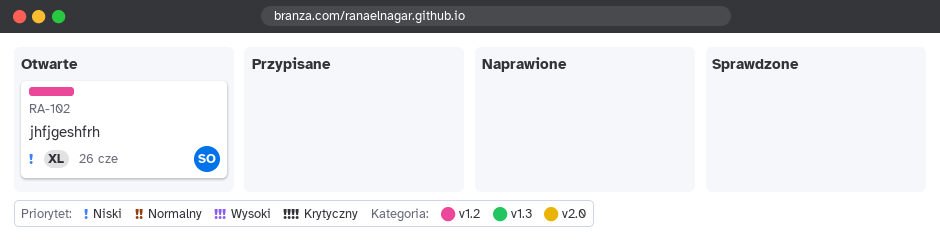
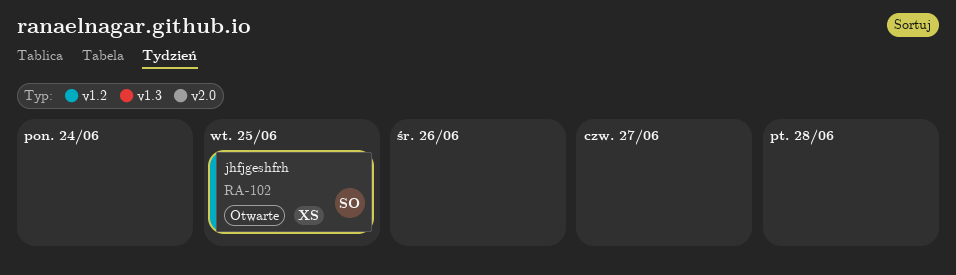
RA-102, estimate: XL -> XS
RA-102, due: Jun 26 -> Jun 25

